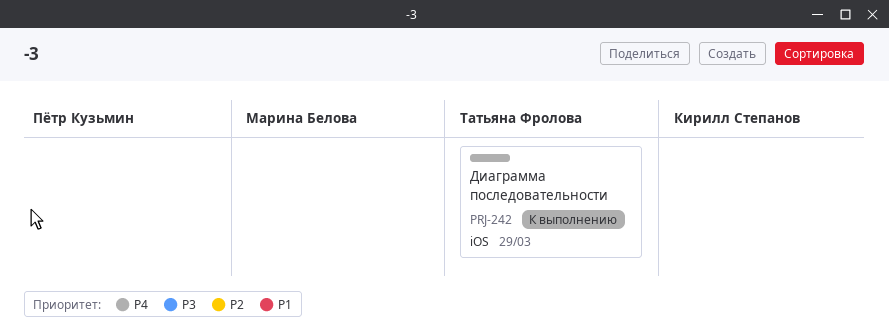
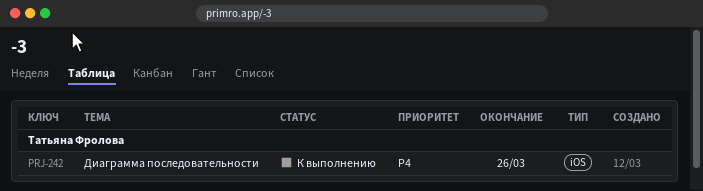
PRJ-242, due: Mar 29 -> Mar 26

